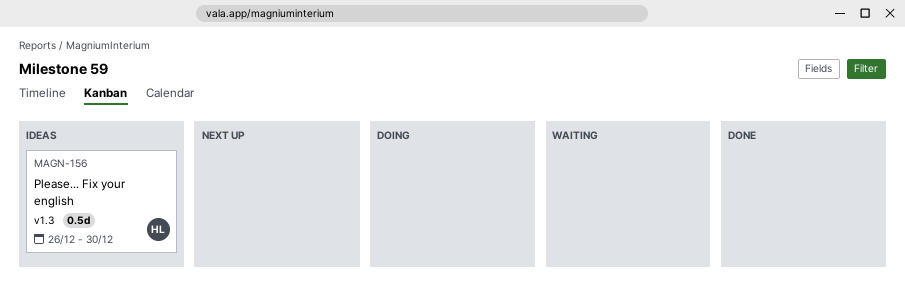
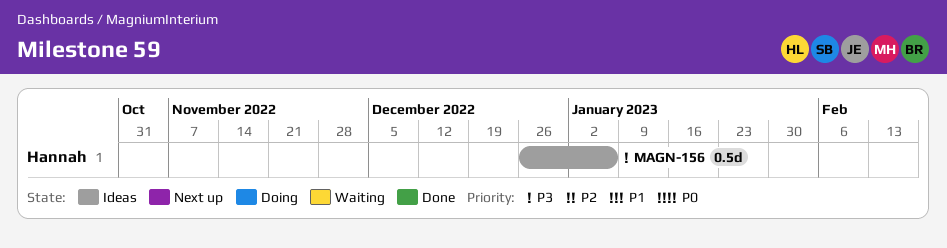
MAGN-156, due: Dec 30 -> Jan 6

